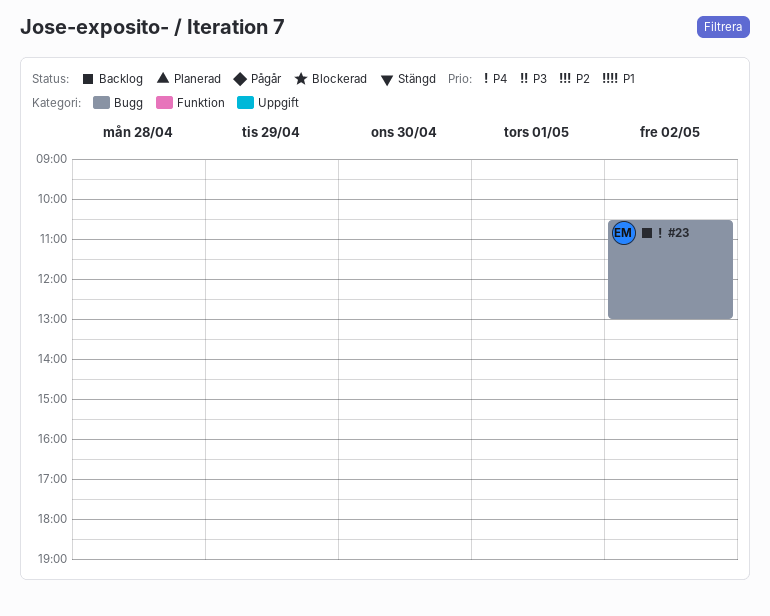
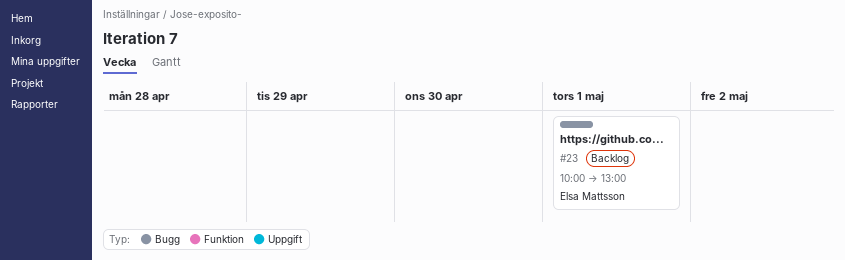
#23, day: May 2 -> May 1
#23, begins: 10:30 -> 10:00

